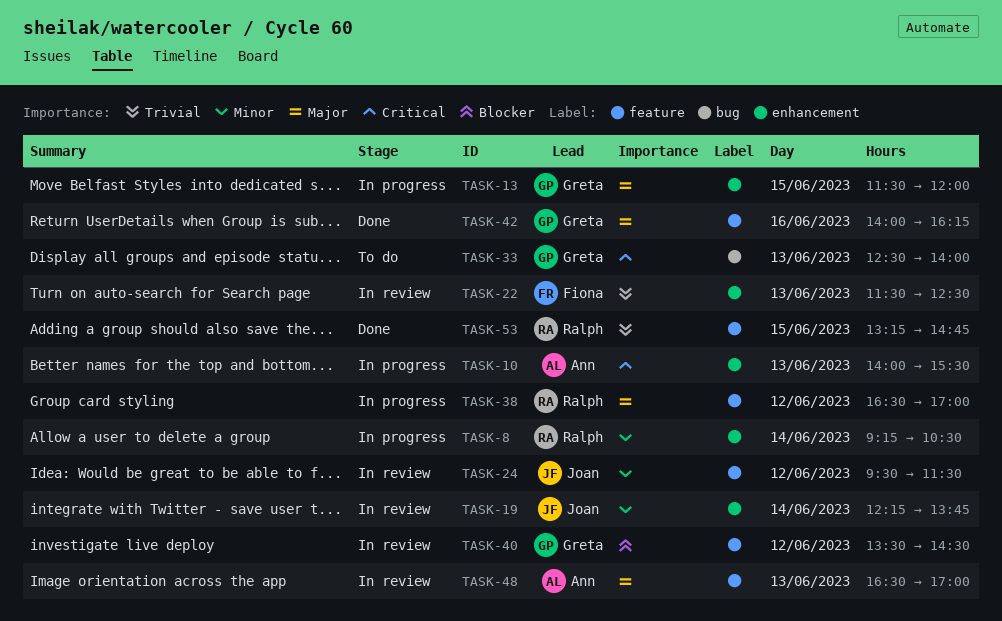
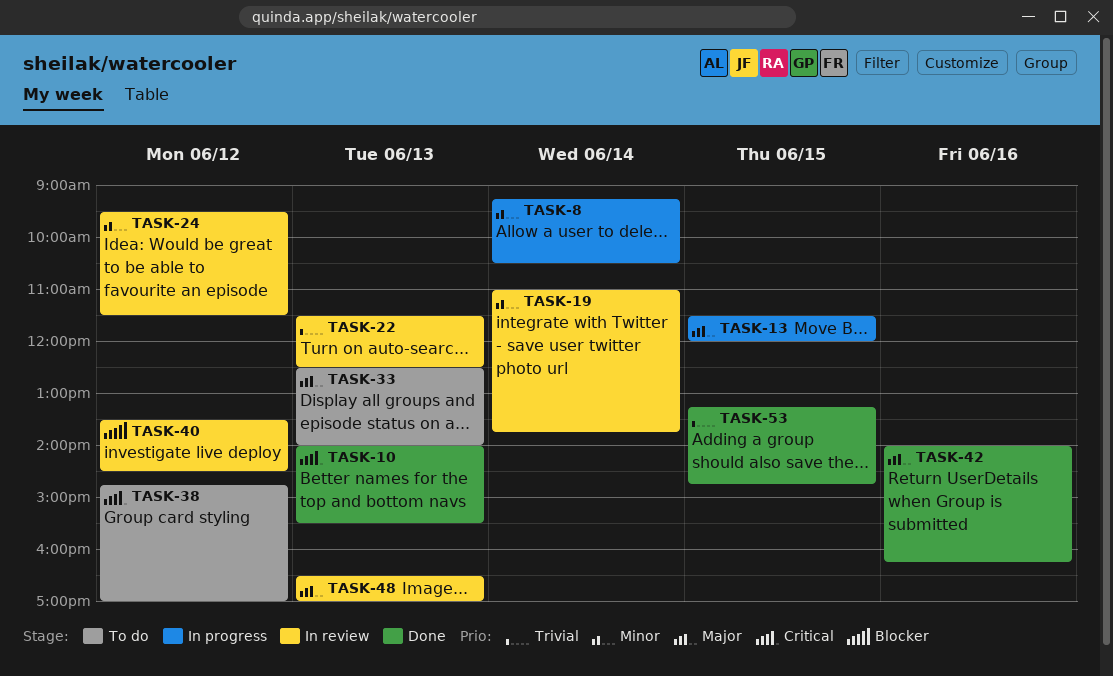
TASK-10, status: In progress -> Done
TASK-19, begins: 12:15 -> 11:00
TASK-33, priority: Critical -> Major
TASK-38, status: In progress -> To do
TASK-38, priority: Major -> Critical
TASK-38, begins: 16:30 -> 14:45

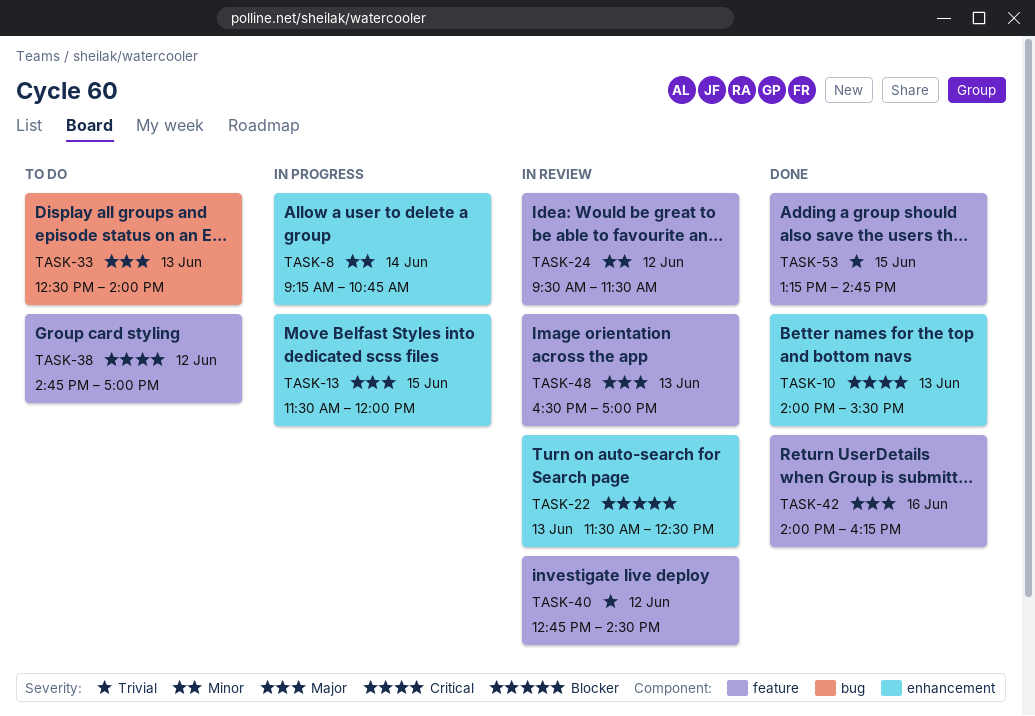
TASK-8, ends: 10:30 -> 10:45
TASK-19: present -> none
TASK-22, priority: Trivial -> Blocker
TASK-40, priority: Blocker -> Trivial
TASK-40, begins: 13:30 -> 12:45

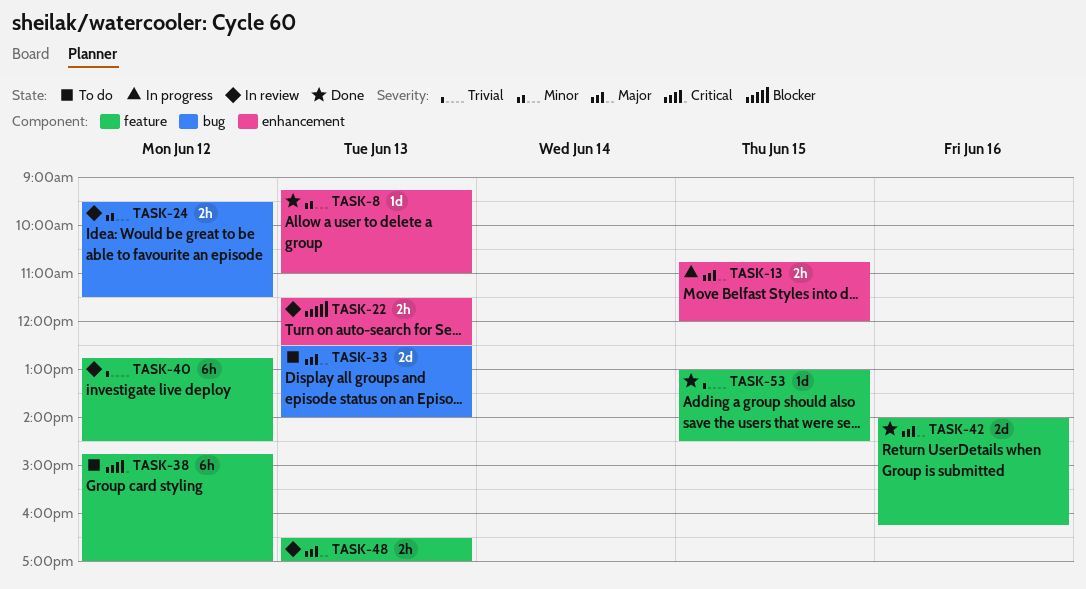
TASK-8, status: In progress -> Done
TASK-8, day: Jun 14 -> Jun 13
TASK-8, ends: 10:45 -> 11:00
TASK-10: present -> none
TASK-13, begins: 11:30 -> 10:45
TASK-24, label: feature -> bug
TASK-53, begins: 13:15 -> 13:00
TASK-53, ends: 14:45 -> 14:30

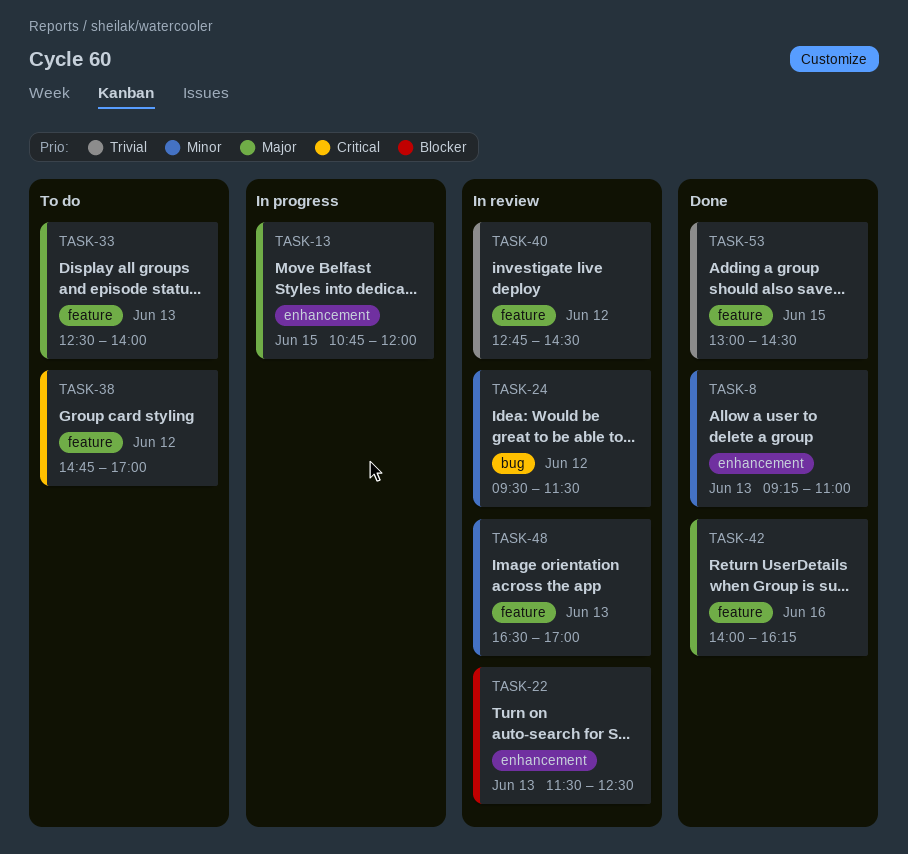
TASK-33, label: bug -> feature
TASK-48, priority: Major -> Minor

